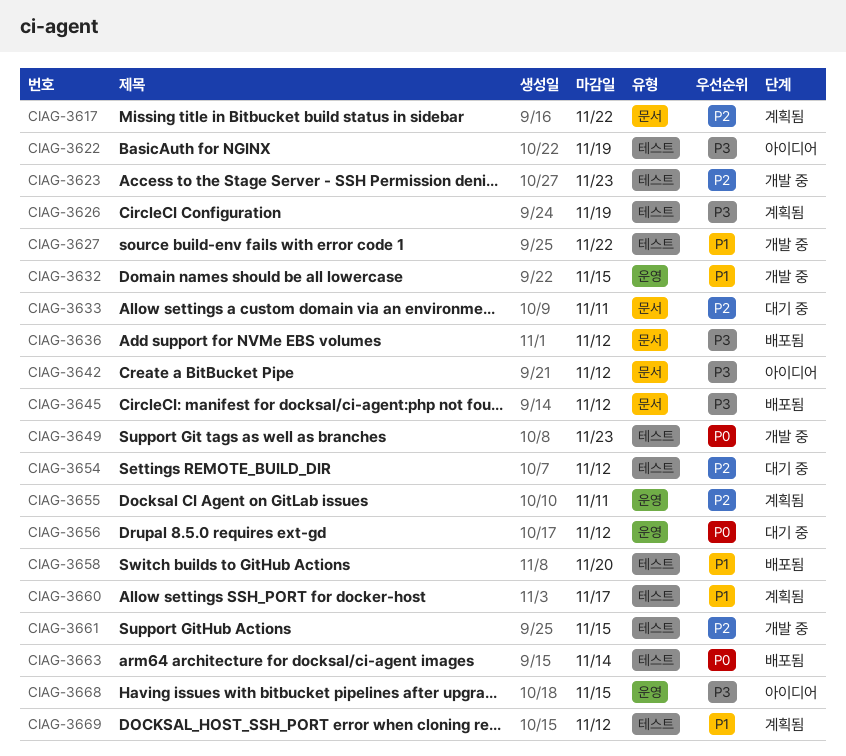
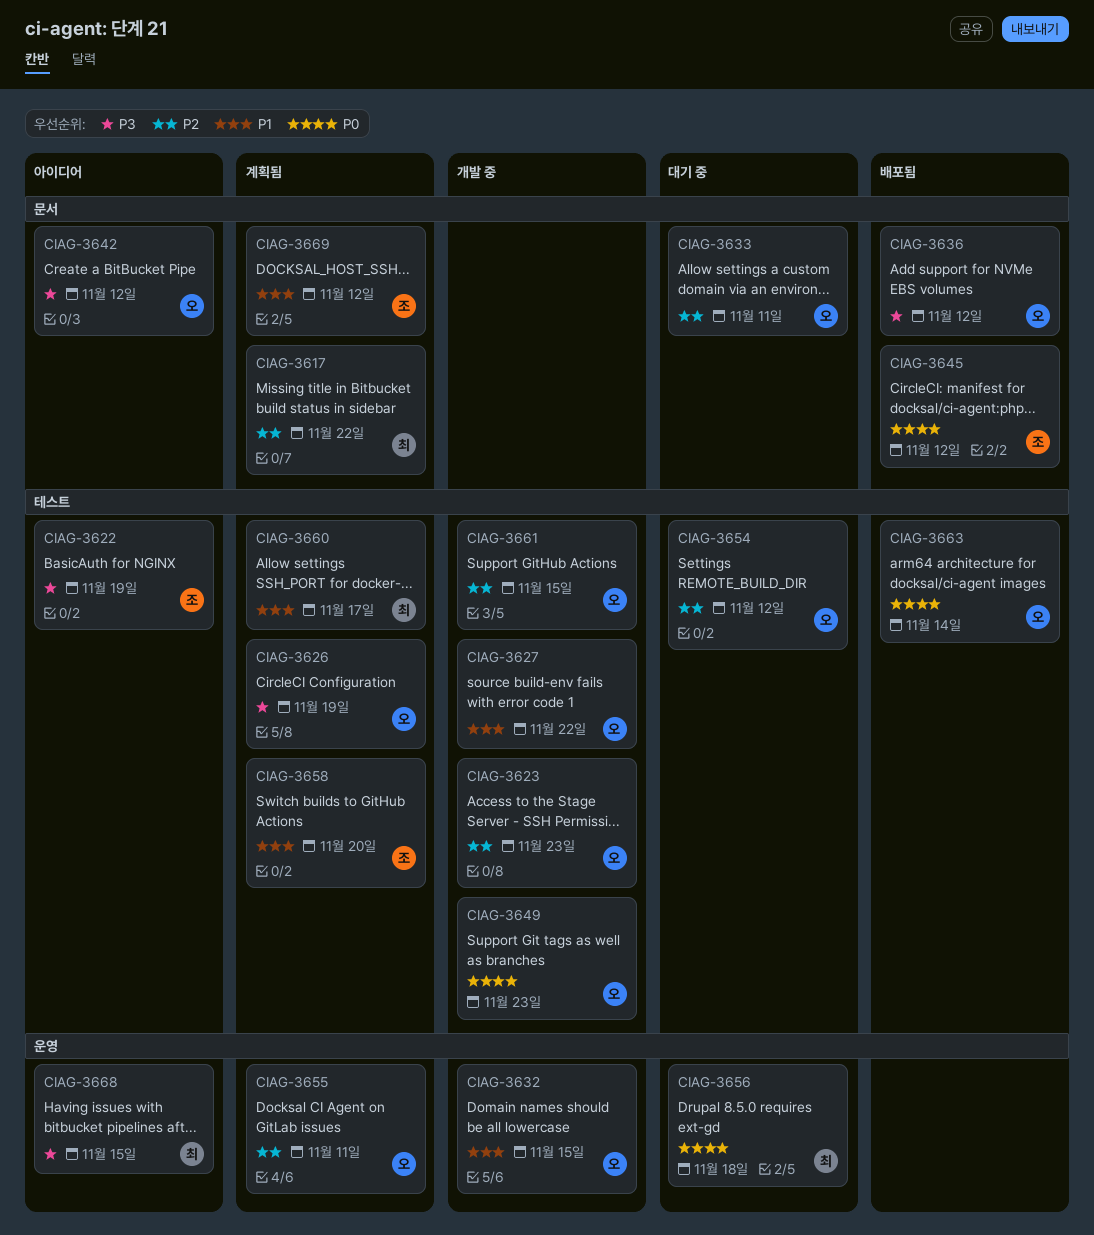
CIAG-3645, priority: P3 -> P0
CIAG-3656, due: Nov 12 -> Nov 18
CIAG-3658, status: 배포됨 -> 계획됨
CIAG-3669, label: 테스트 -> 문서

